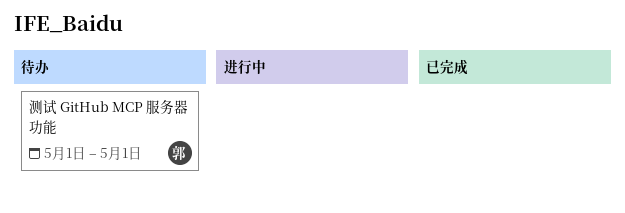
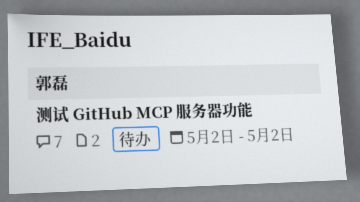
测试 GitHub MCP 服务器功能, start: May 1 -> May 2
测试 GitHub MCP 服务器功能, due: May 1 -> May 2

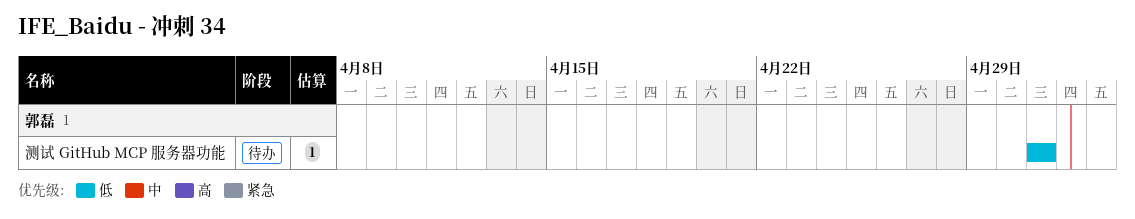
测试 GitHub MCP 服务器功能, start: May 2 -> May 1
测试 GitHub MCP 服务器功能, due: May 2 -> May 1

